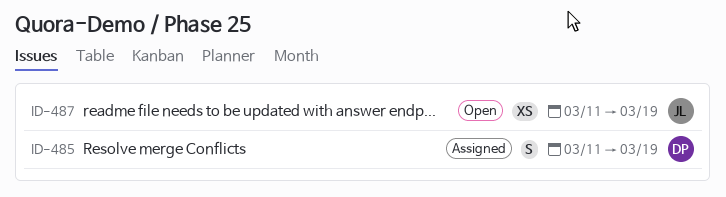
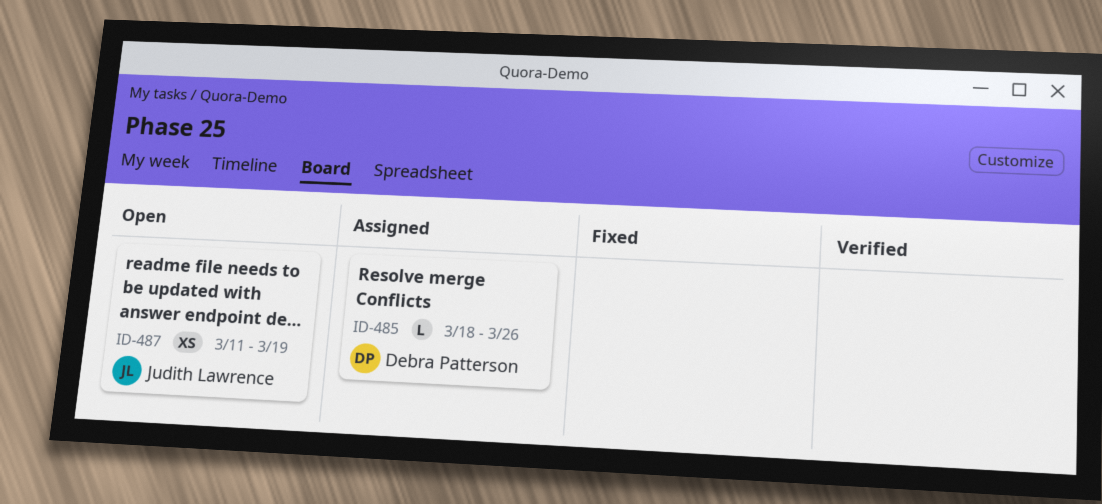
ID-485, estimate: S -> L
ID-485, start: Mar 11 -> Mar 18
ID-485, due: Mar 19 -> Mar 26

